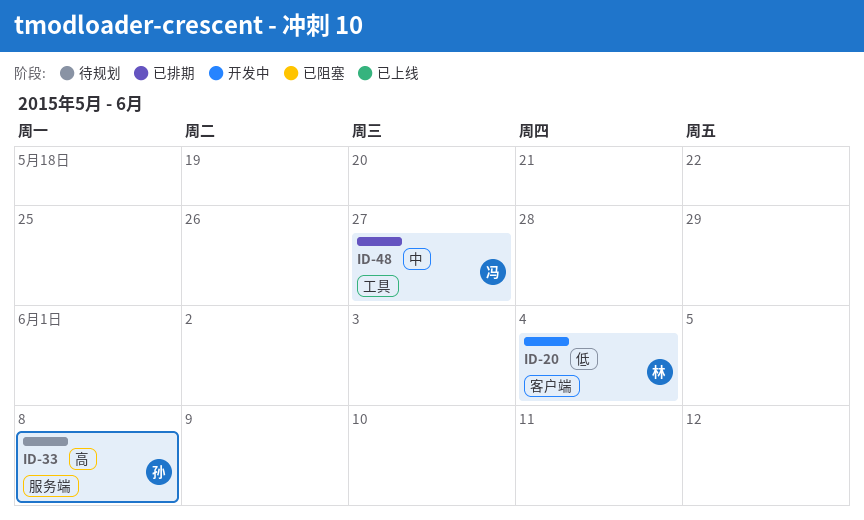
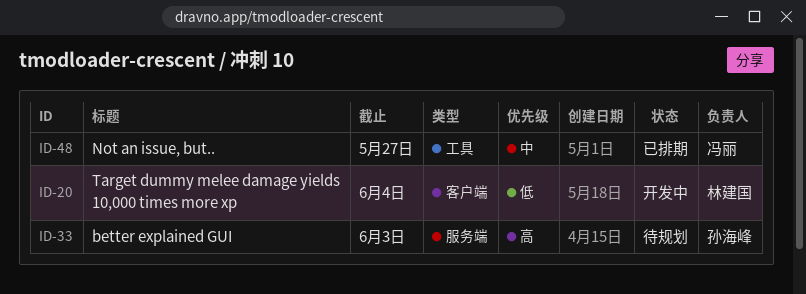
ID-33, due: Jun 8 -> Jun 3

